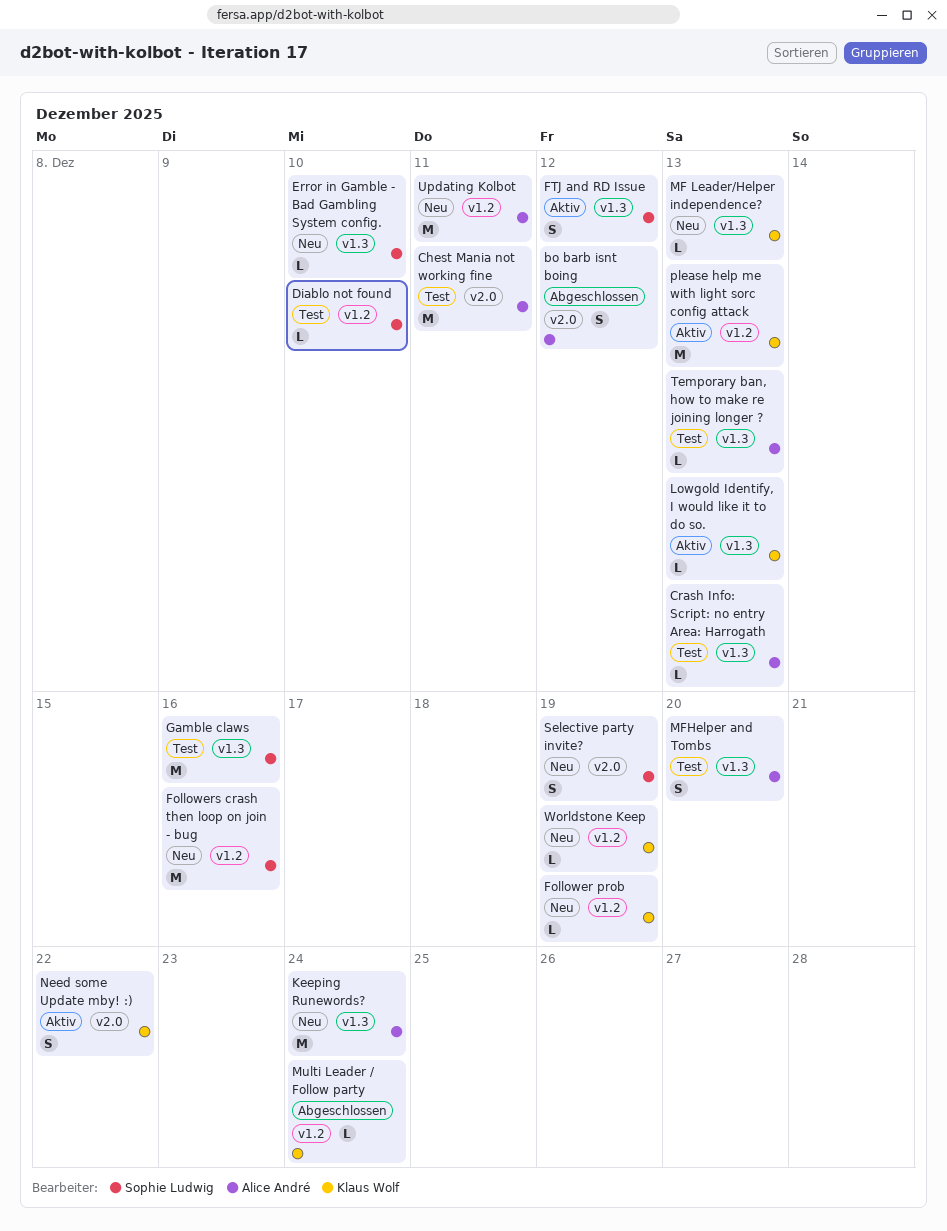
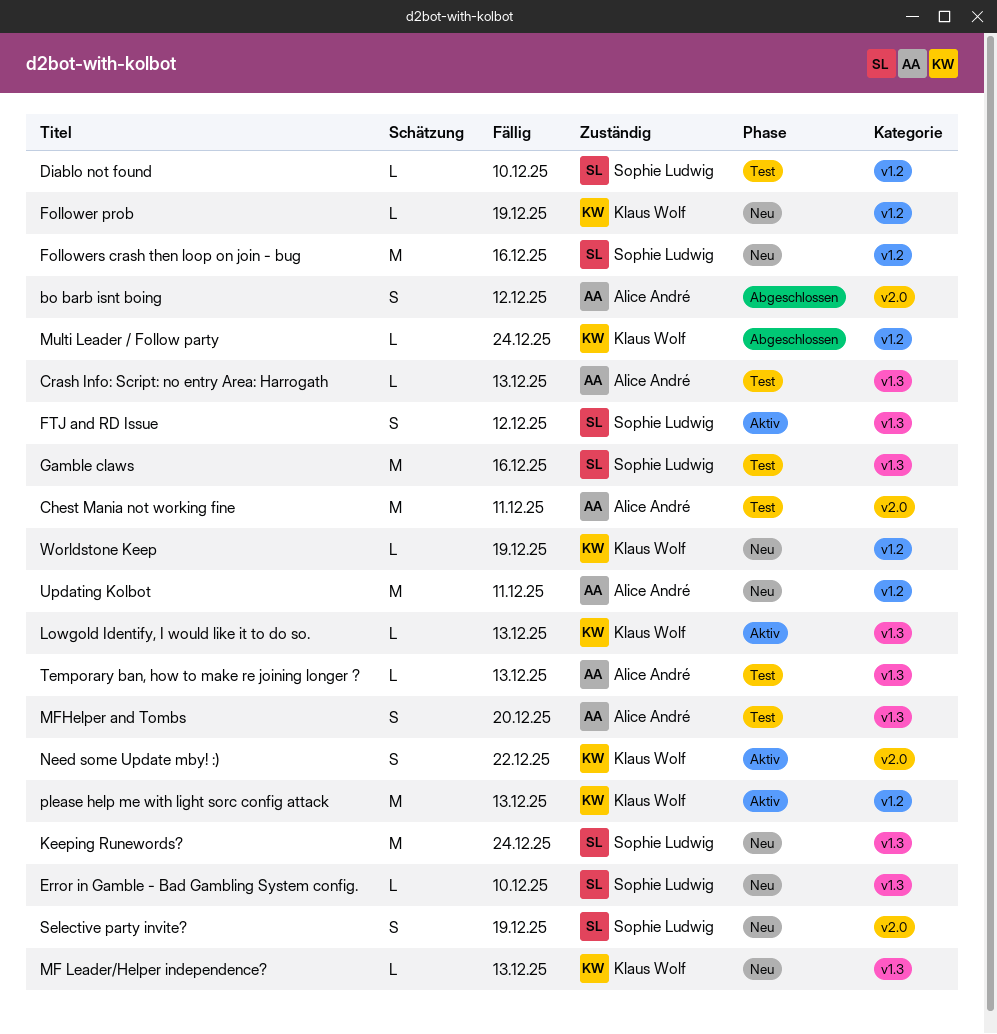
Keeping Runewords?, owner: Alice André -> Sophie Ludwig

